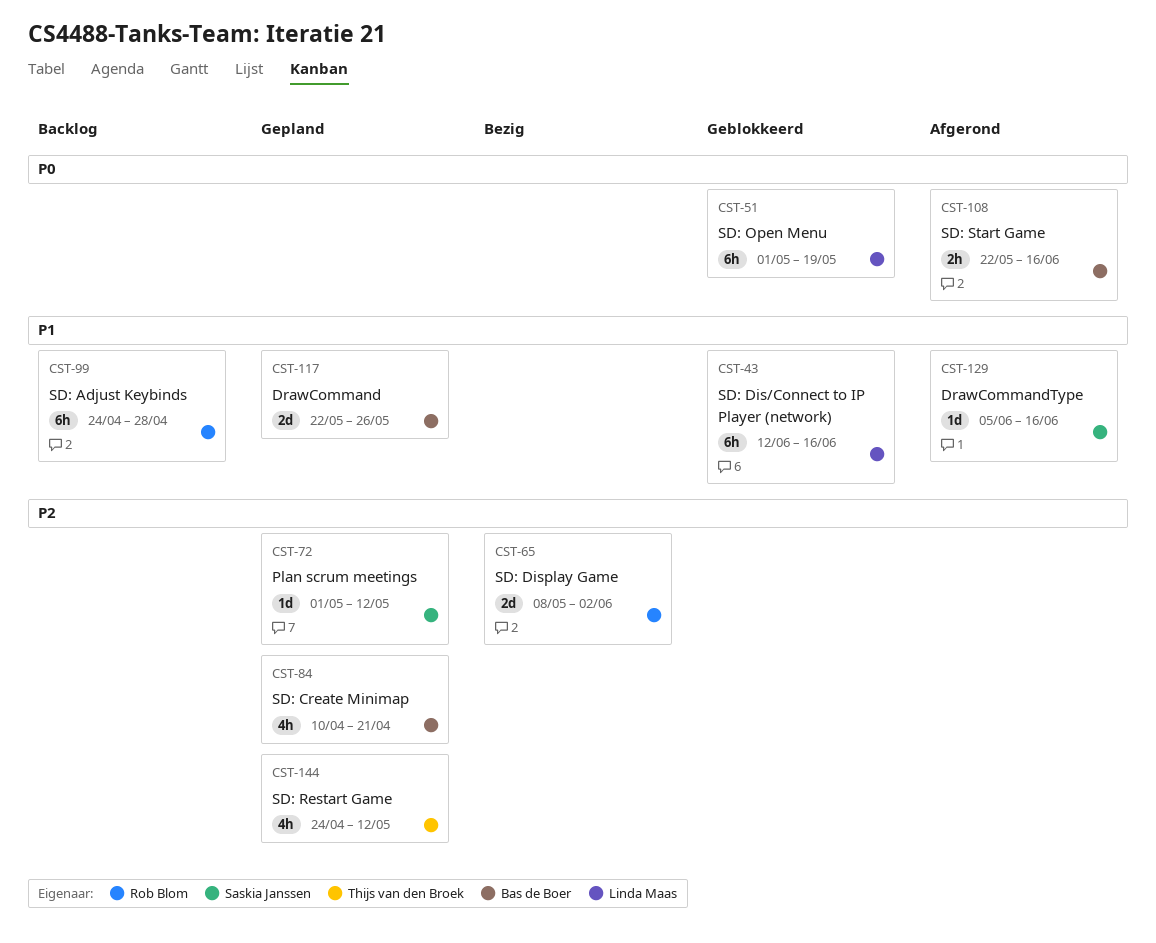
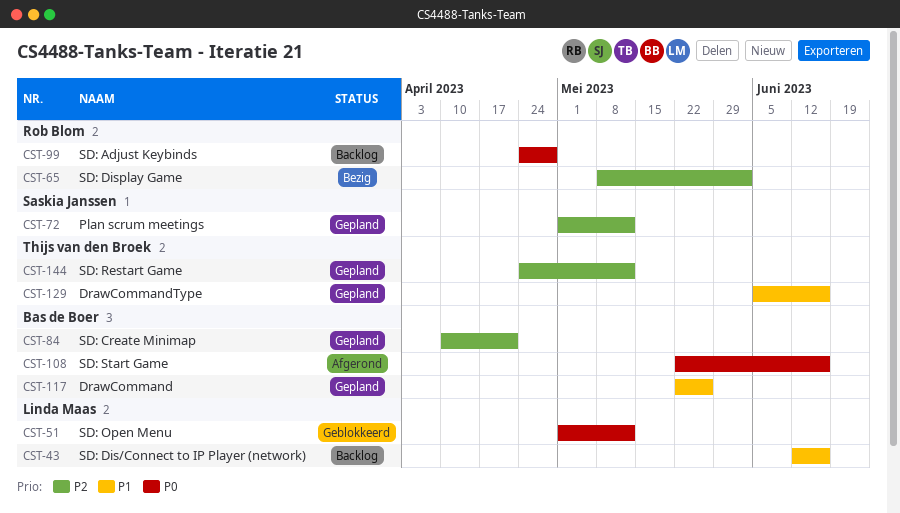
CST-43, status: Geblokkeerd -> Backlog
CST-51, due: May 19 -> May 12
CST-99, priority: P1 -> P0
CST-129, status: Afgerond -> Gepland
CST-129, owner: Saskia Janssen -> Thijs van den Broek

